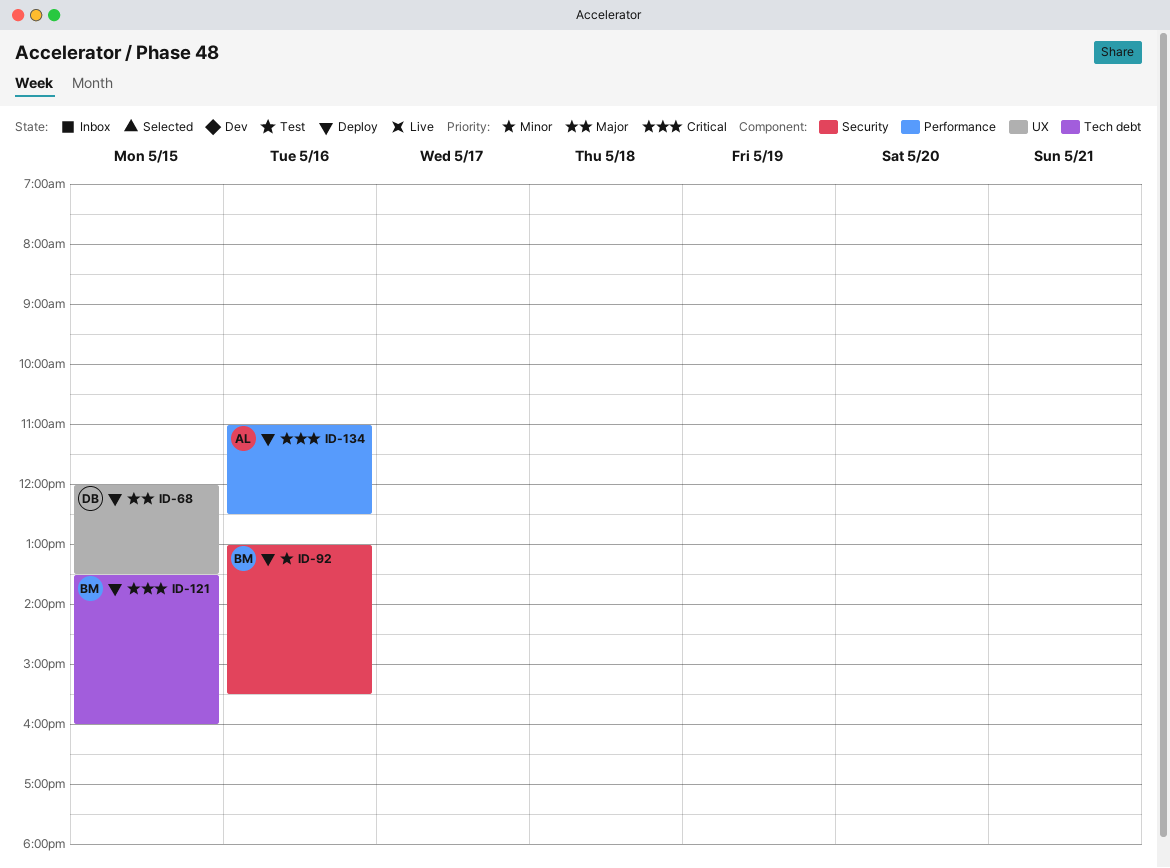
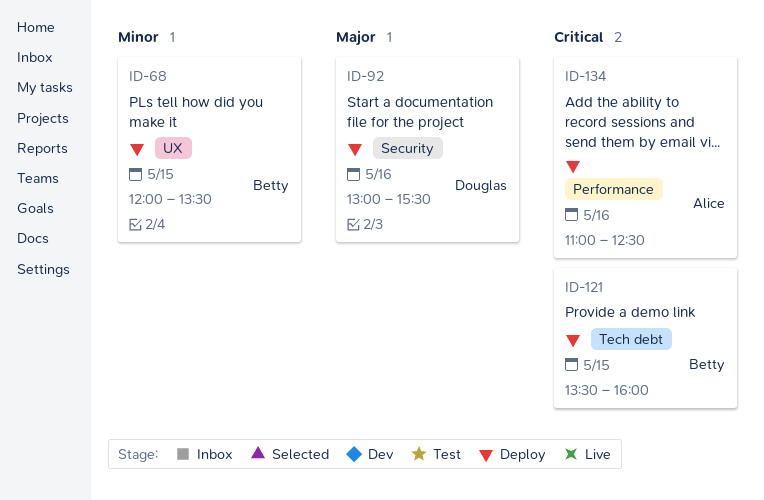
ID-68, owner: Douglas -> Betty
ID-68, priority: Major -> Minor
ID-92, owner: Betty -> Douglas
ID-92, priority: Minor -> Major

